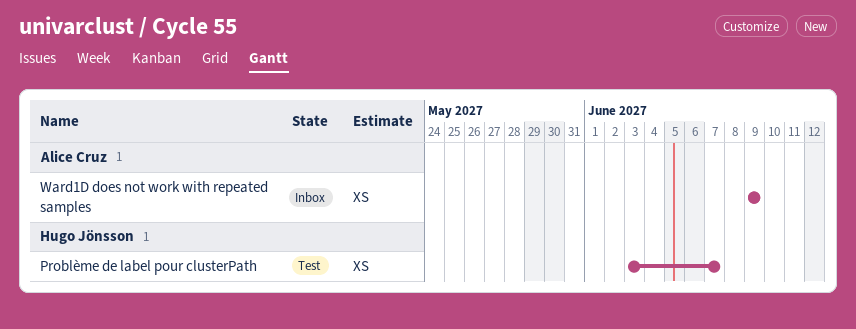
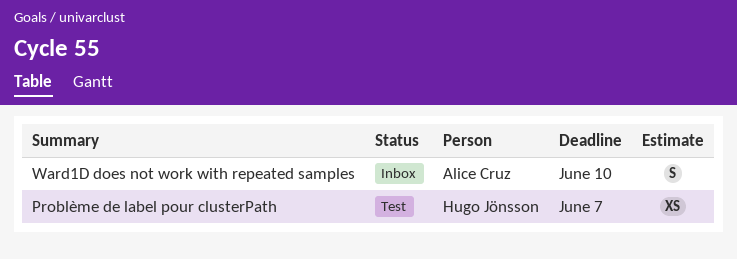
Ward1D does not work with repeated samples, estimate: XS -> S
Ward1D does not work with repeated samples, due: Jun 9 -> Jun 10

